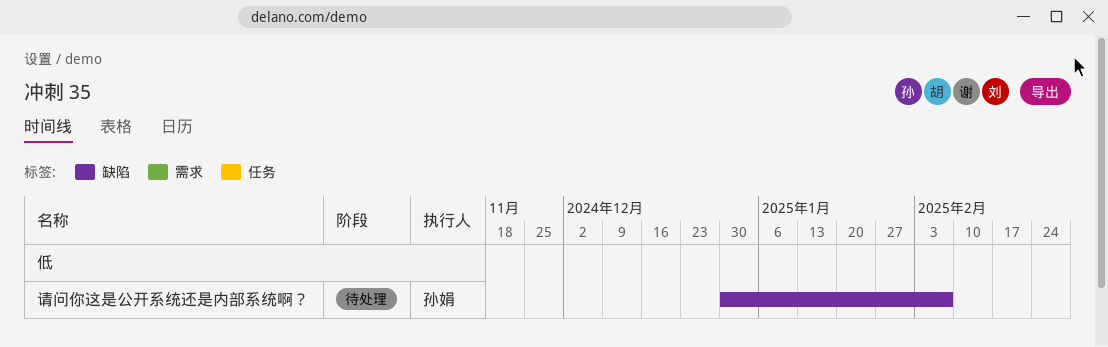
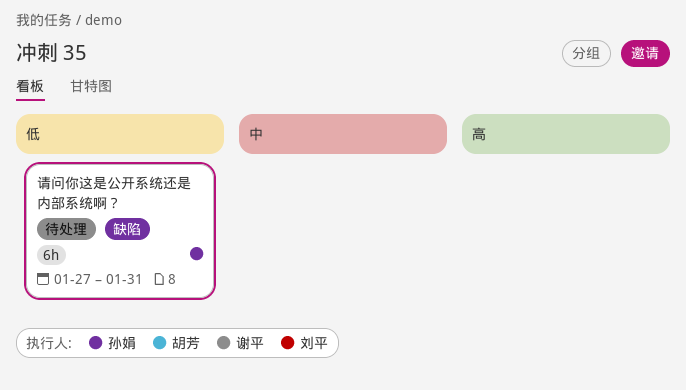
请问你这是公开系统还是内部系统啊？, start: Dec 30 -> Jan 27
请问你这是公开系统还是内部系统啊？, due: Feb 7 -> Jan 31

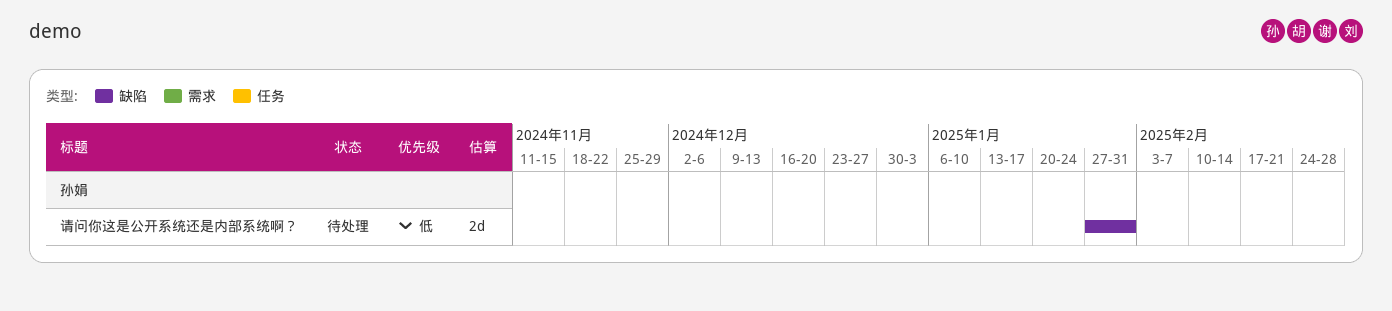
请问你这是公开系统还是内部系统啊？, estimate: 6h -> 2d

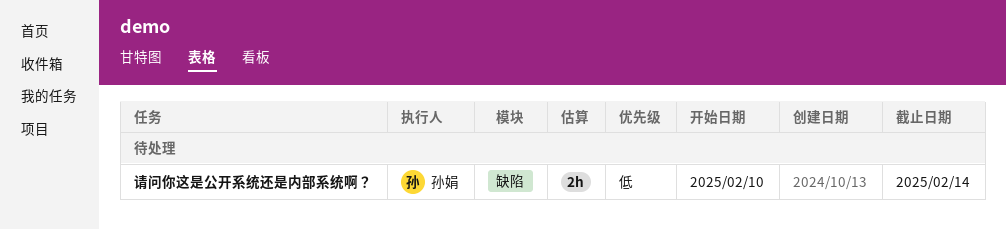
请问你这是公开系统还是内部系统啊？, estimate: 2d -> 2h
请问你这是公开系统还是内部系统啊？, start: Jan 27 -> Feb 10
请问你这是公开系统还是内部系统啊？, due: Jan 31 -> Feb 14

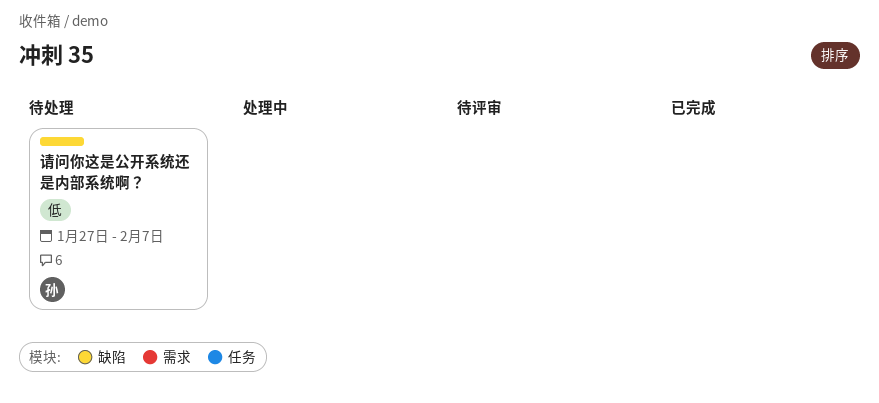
请问你这是公开系统还是内部系统啊？, start: Feb 10 -> Jan 27
请问你这是公开系统还是内部系统啊？, due: Feb 14 -> Feb 7

